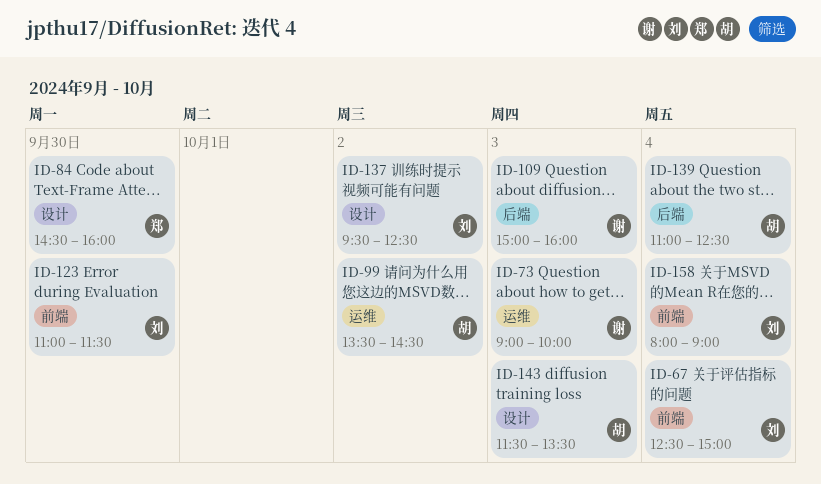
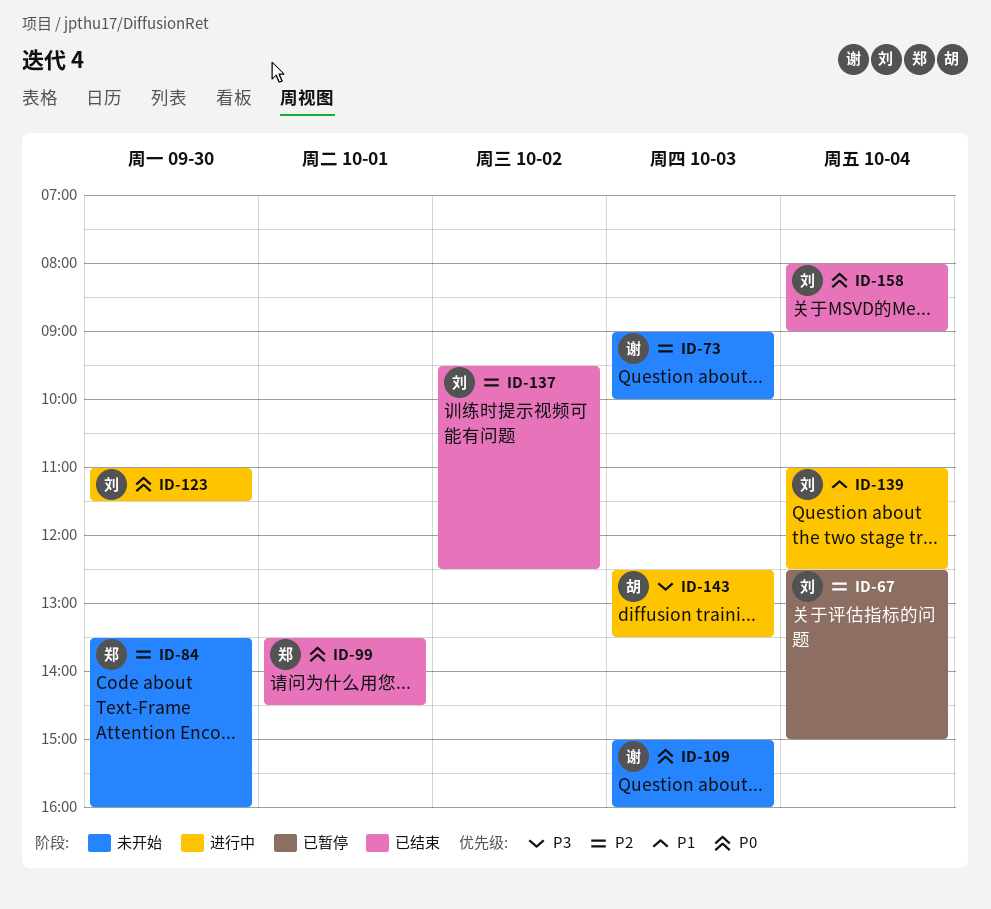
ID-84, begins: 14:30 -> 13:30
ID-99, owner: 胡 -> 郑
ID-99, day: Oct 2 -> Oct 1
ID-139, owner: 胡 -> 刘
ID-143, begins: 11:30 -> 12:30

